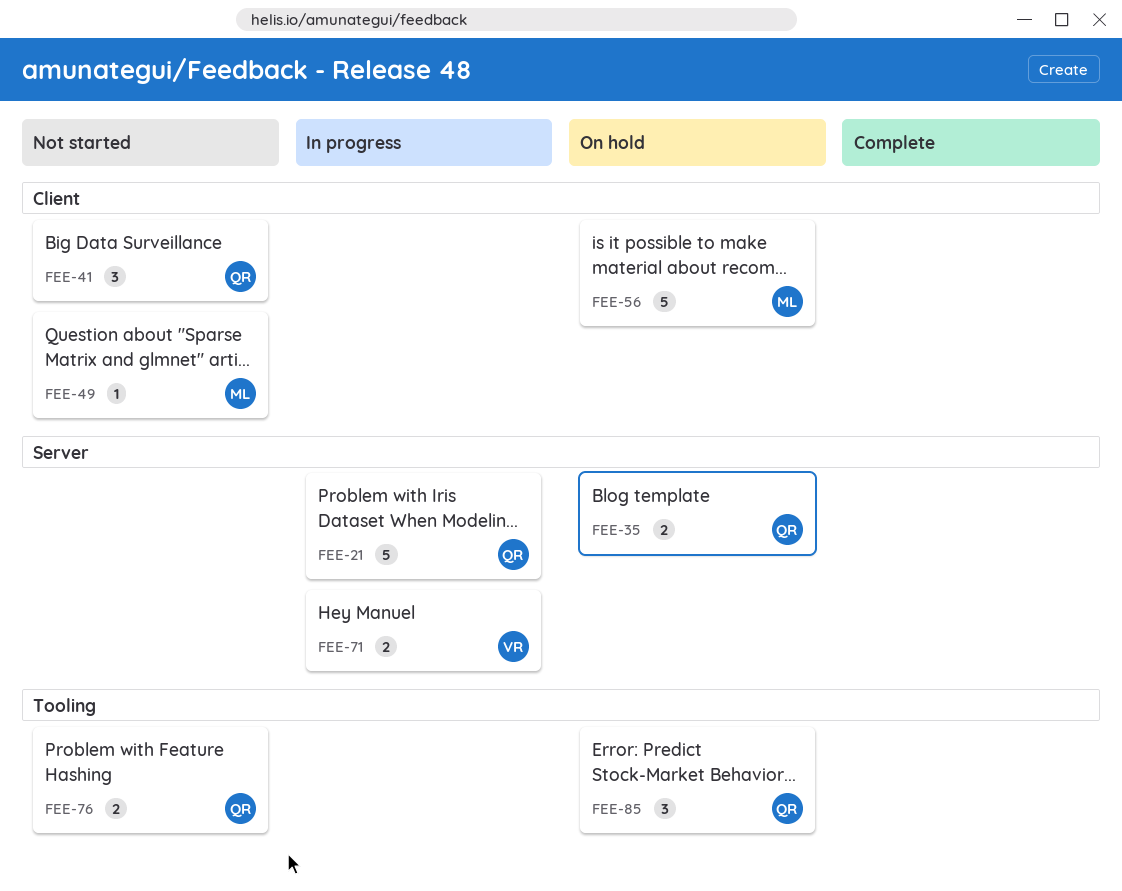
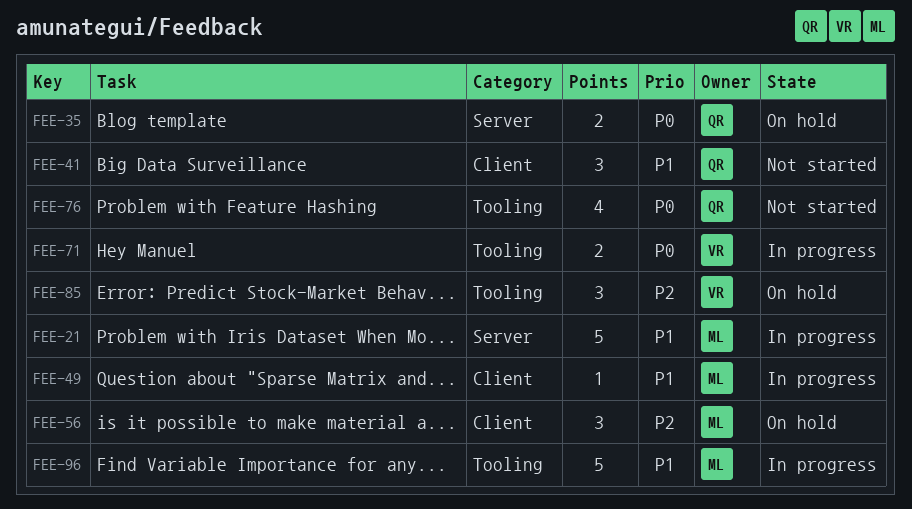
FEE-21, owner: QR -> ML
FEE-49, status: Not started -> In progress
FEE-56, estimate: 5 -> 3
FEE-71, label: Server -> Tooling
FEE-76, estimate: 2 -> 4
FEE-85, owner: QR -> VR
FEE-96: none -> present

